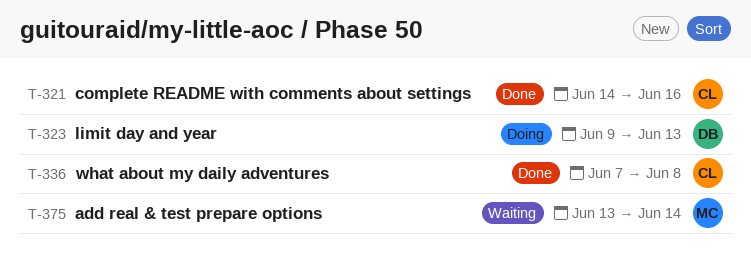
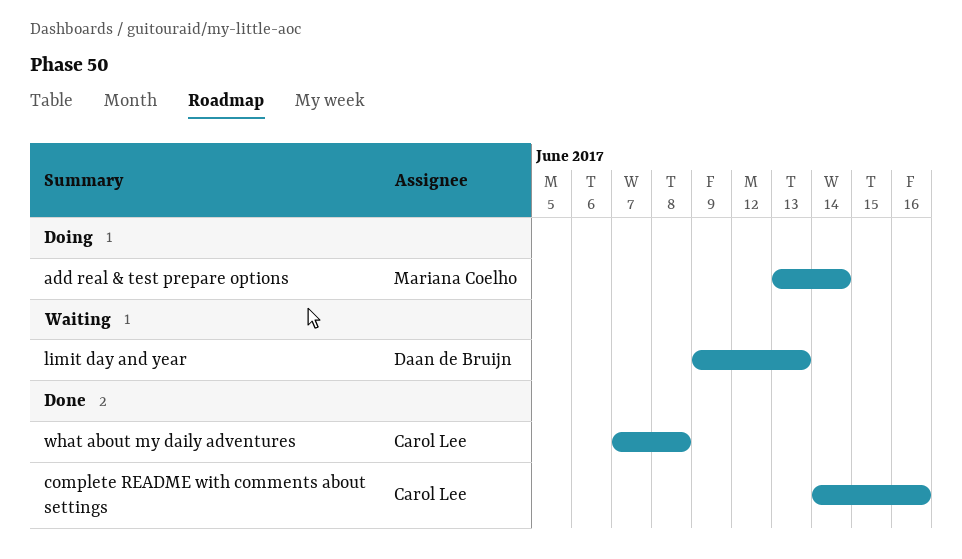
add real & test prepare options, status: Waiting -> Doing
limit day and year, status: Doing -> Waiting

